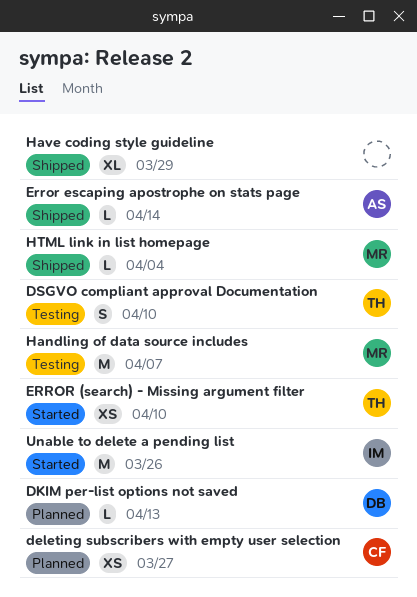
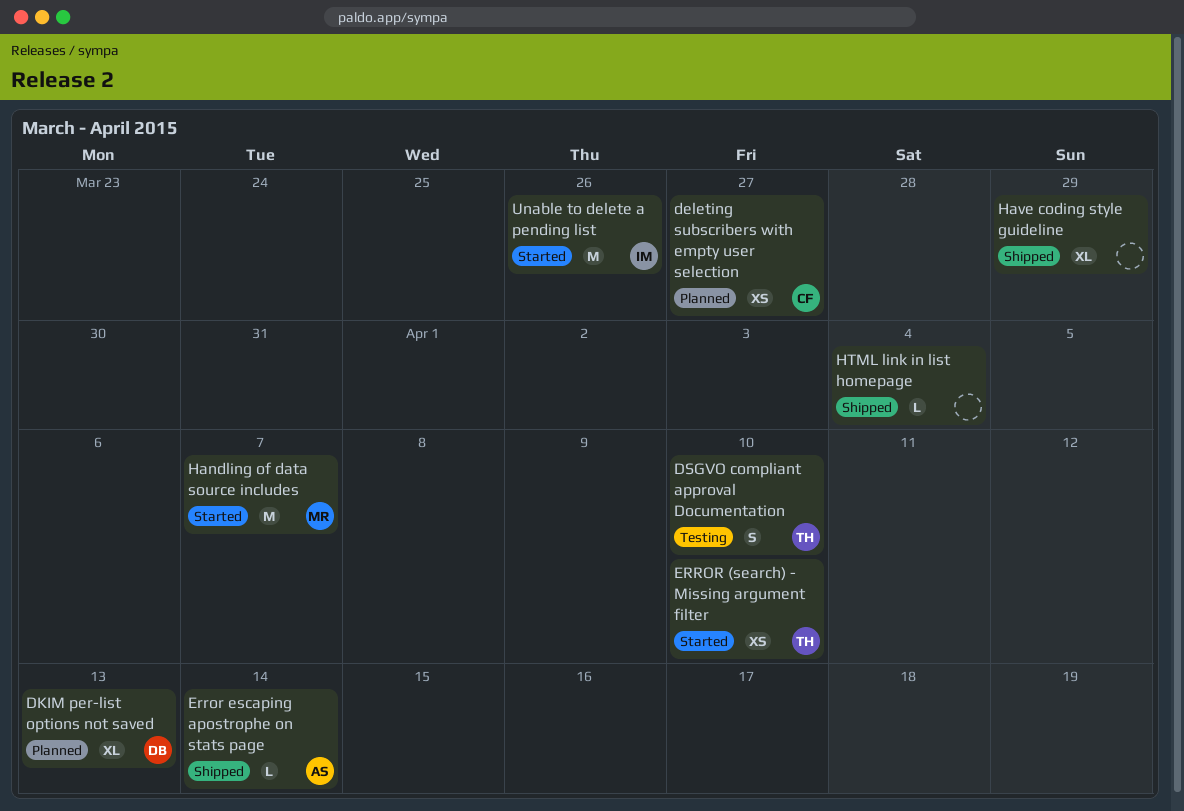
DKIM per-list options not saved, estimate: L -> XL
Handling of data source includes, status: Testing -> Started
HTML link in list homepage, owner: MR -> none

